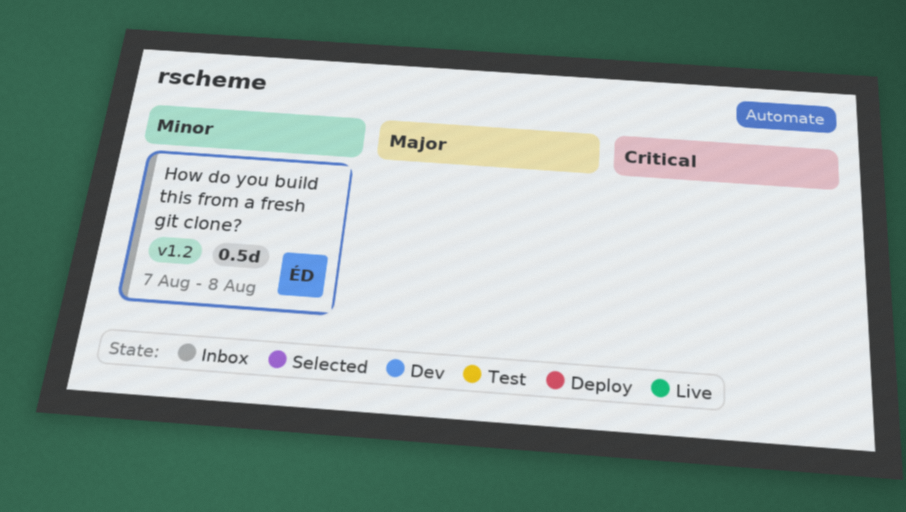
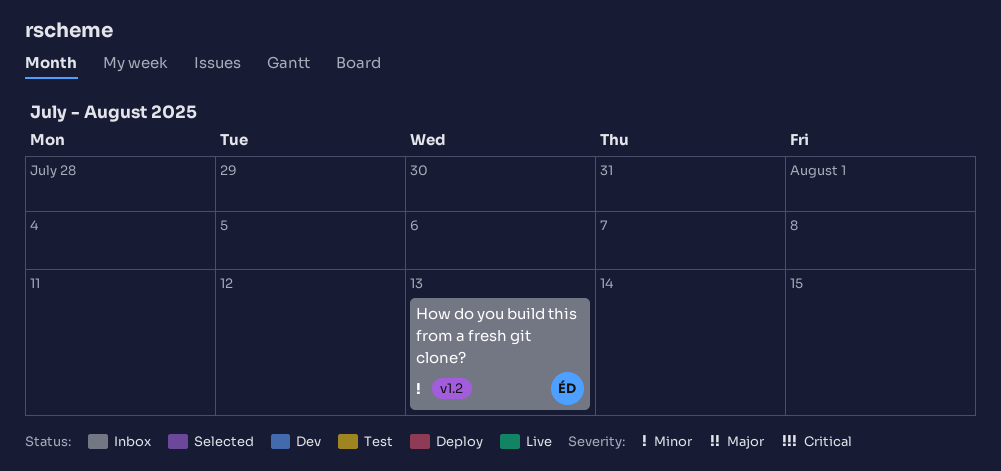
How do you build this from a fresh git clone?, due: Aug 8 -> Aug 13

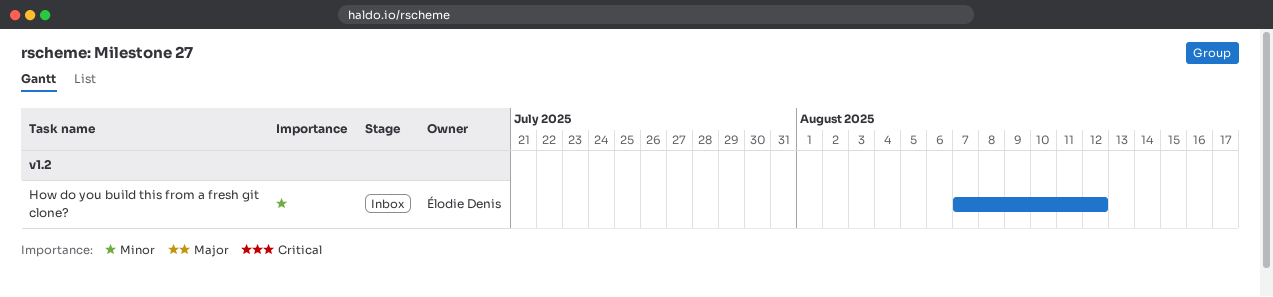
How do you build this from a fresh git clone?, due: Aug 13 -> Aug 12

